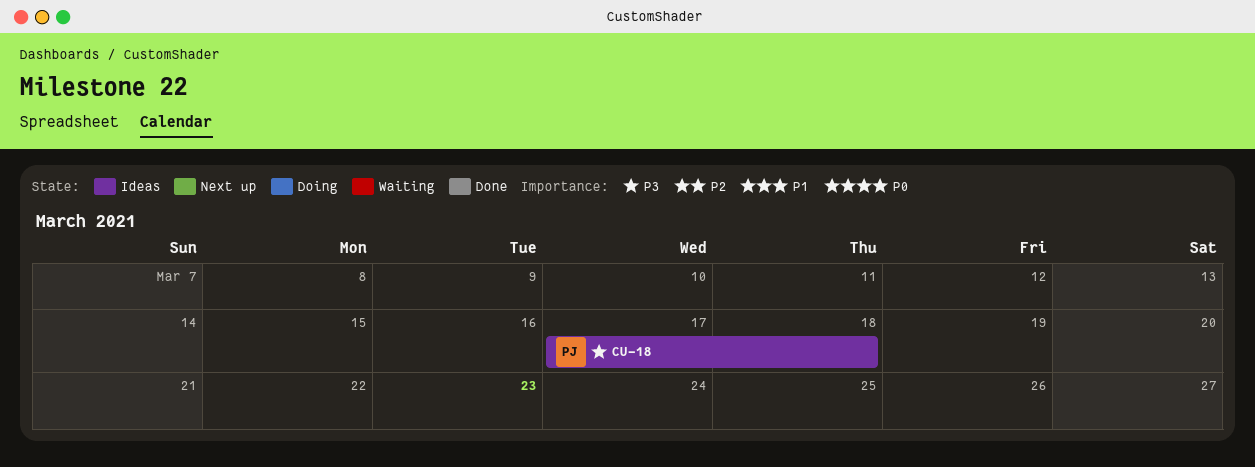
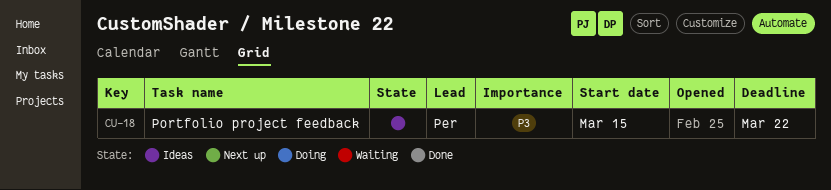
CU-18, start: Mar 17 -> Mar 15
CU-18, due: Mar 18 -> Mar 22

